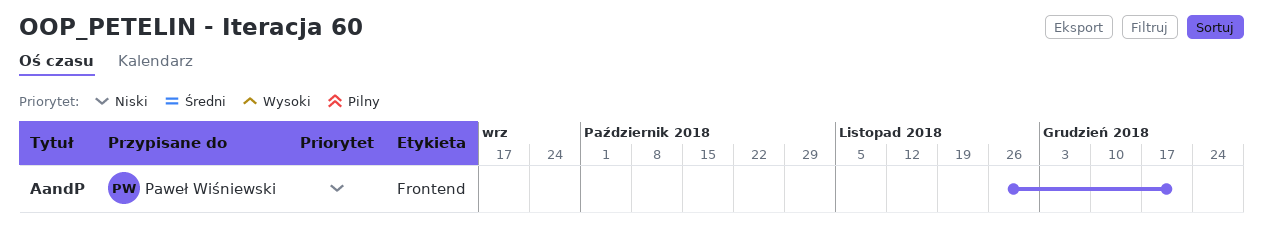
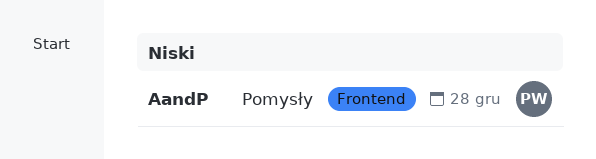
AandP, due: Dec 21 -> Dec 28

